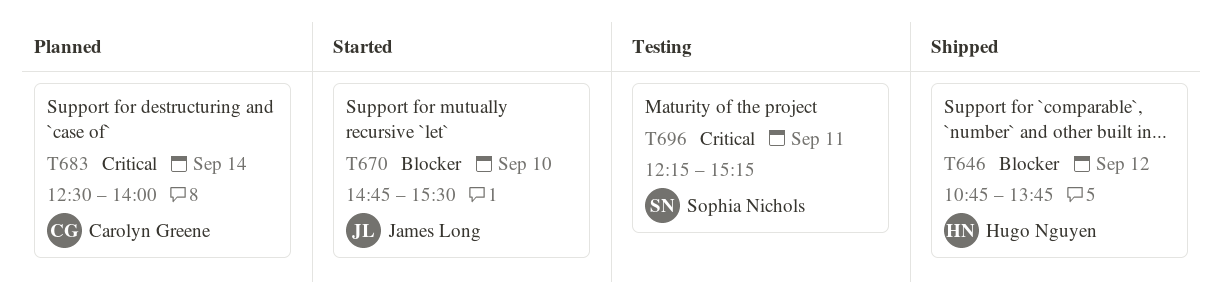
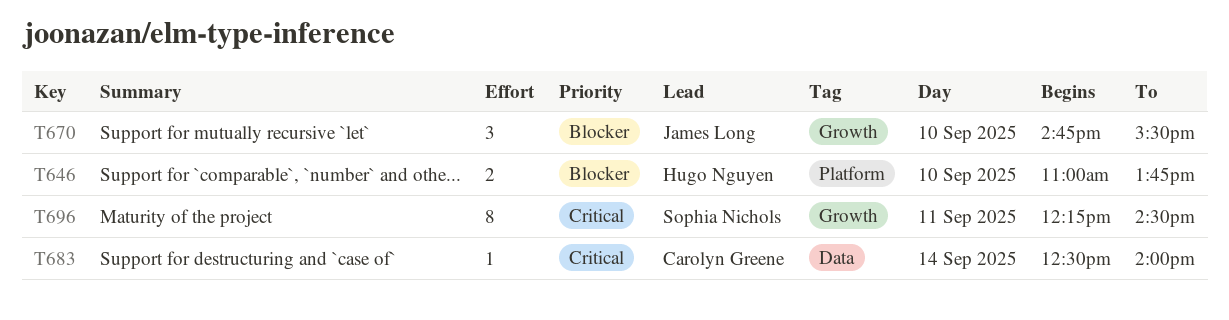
T646, day: Sep 12 -> Sep 10
T646, begins: 10:45 -> 11:00
T696, ends: 15:15 -> 14:30

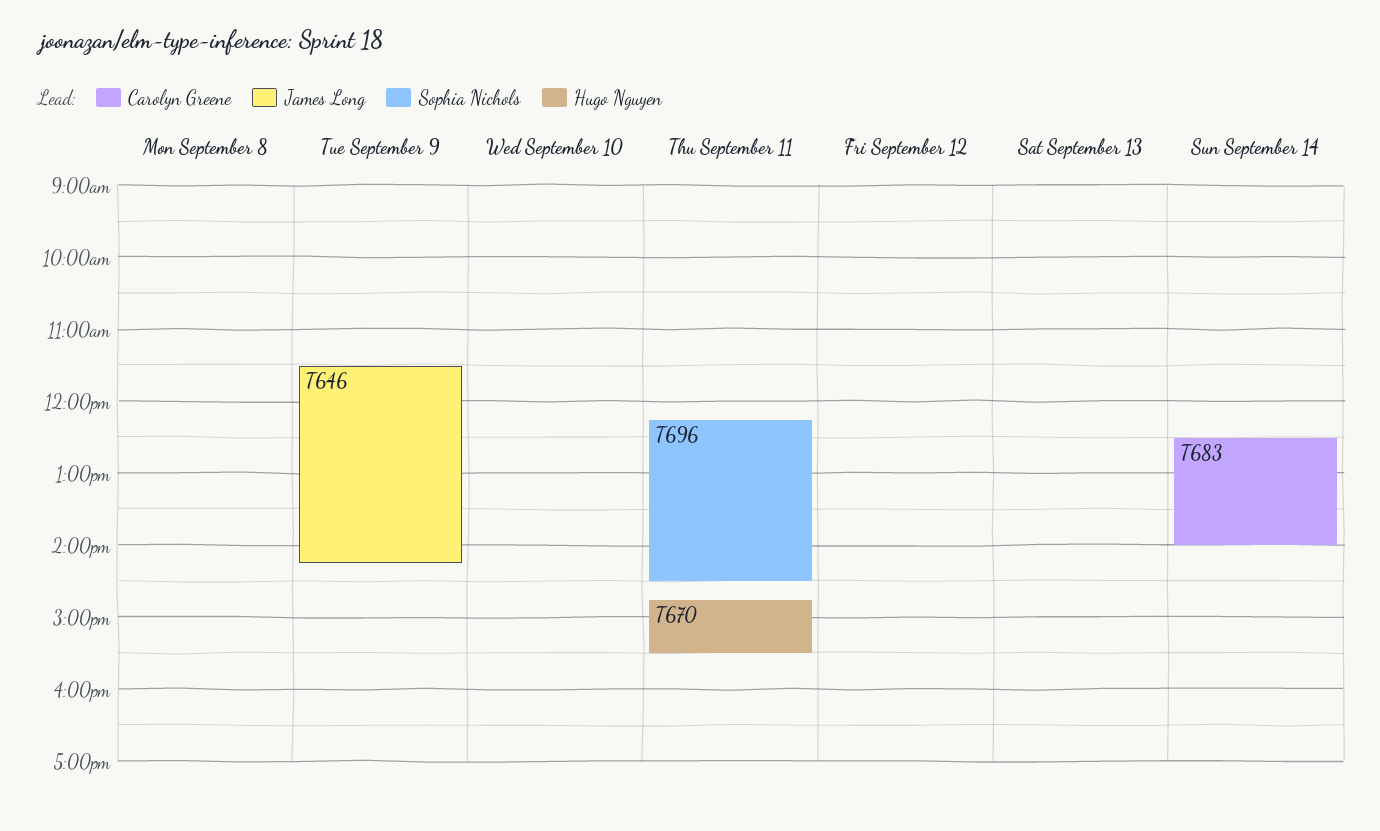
T646, owner: Hugo Nguyen -> James Long
T646, day: Sep 10 -> Sep 9
T646, begins: 11:00 -> 11:30
T646, ends: 13:45 -> 14:15
T670, owner: James Long -> Hugo Nguyen
T670, day: Sep 10 -> Sep 11

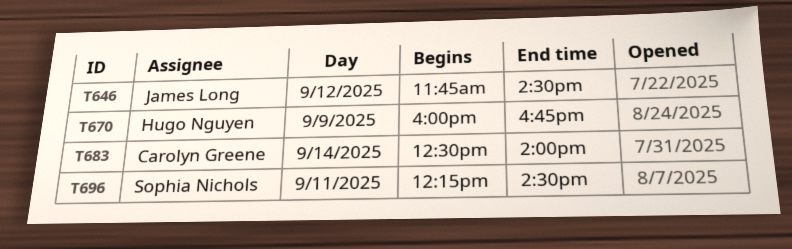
T646, day: Sep 9 -> Sep 12
T646, begins: 11:30 -> 11:45
T646, ends: 14:15 -> 14:30
T670, day: Sep 11 -> Sep 9
T670, begins: 14:45 -> 16:00
T670, ends: 15:30 -> 16:45

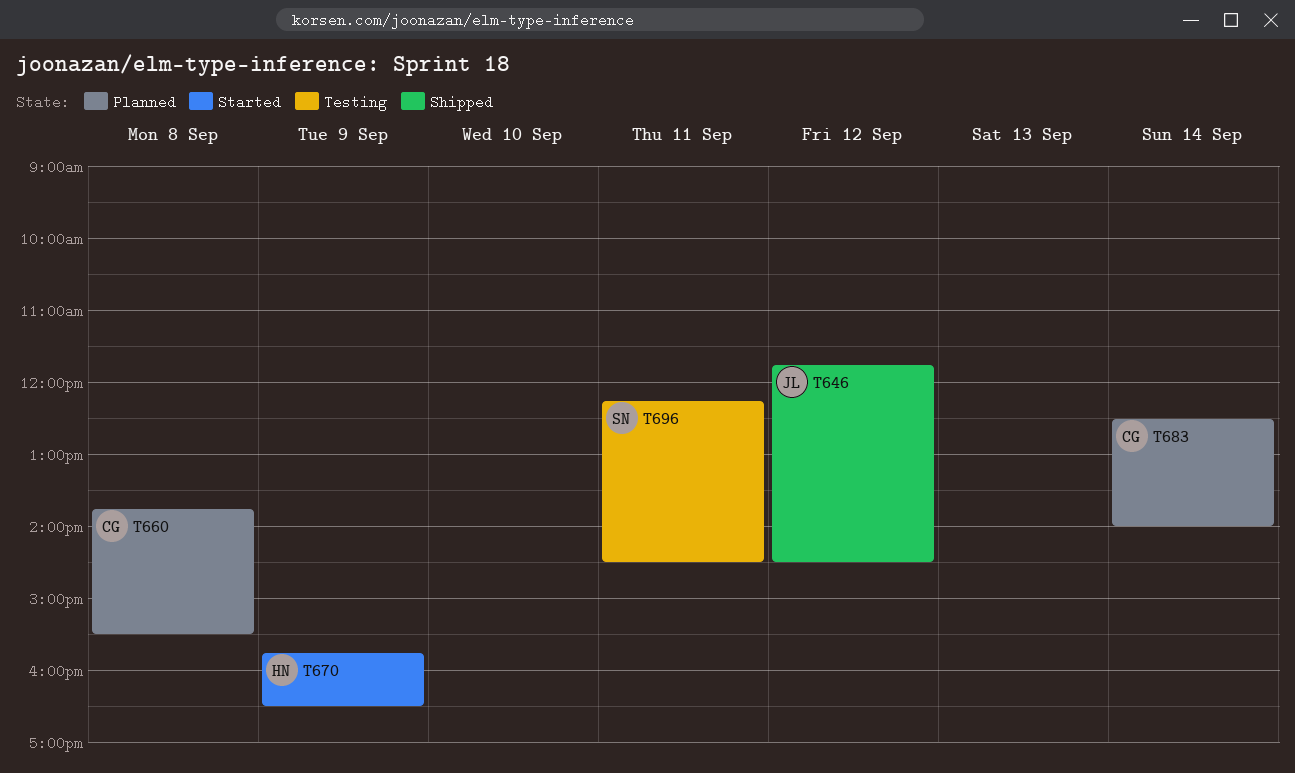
T660: none -> present
T670, begins: 16:00 -> 15:45
T670, ends: 16:45 -> 16:30

